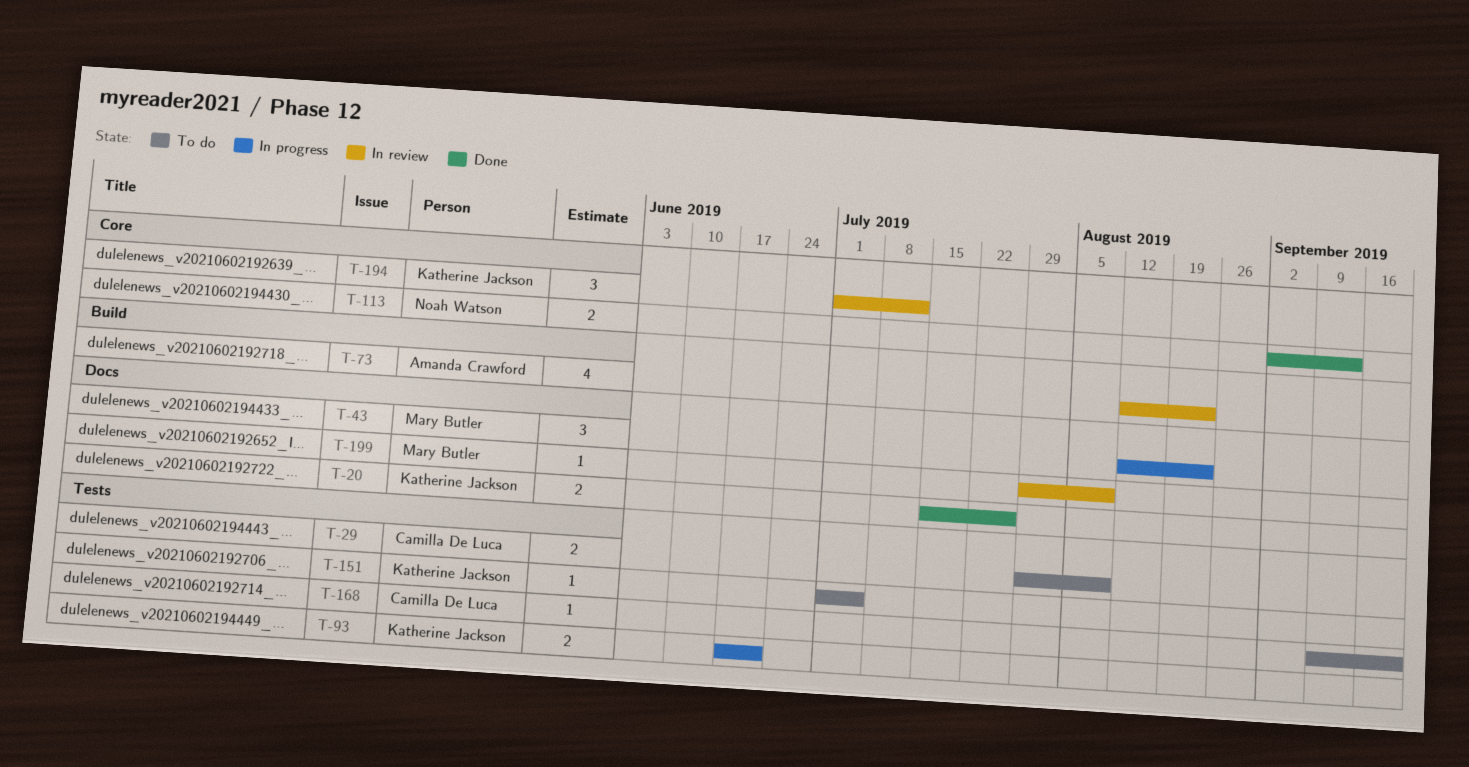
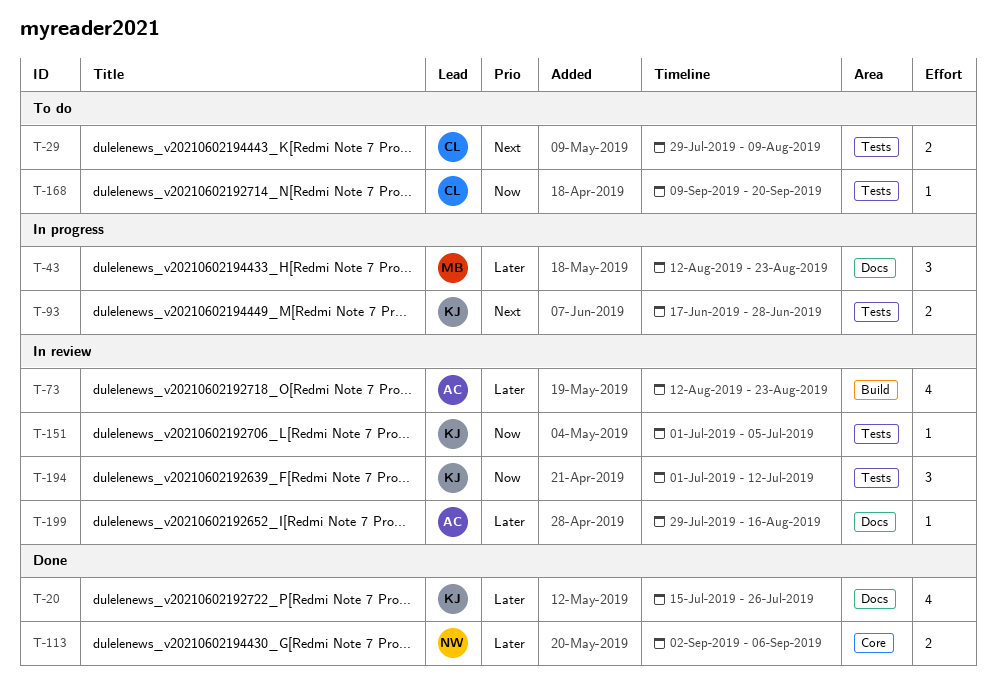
T-20, estimate: 2 -> 4
T-93, due: Jun 21 -> Jun 28
T-113, due: Sep 13 -> Sep 6
T-151, status: To do -> In review
T-194, label: Core -> Tests
T-199, owner: Mary Butler -> Amanda Crawford
T-199, due: Aug 9 -> Aug 16

